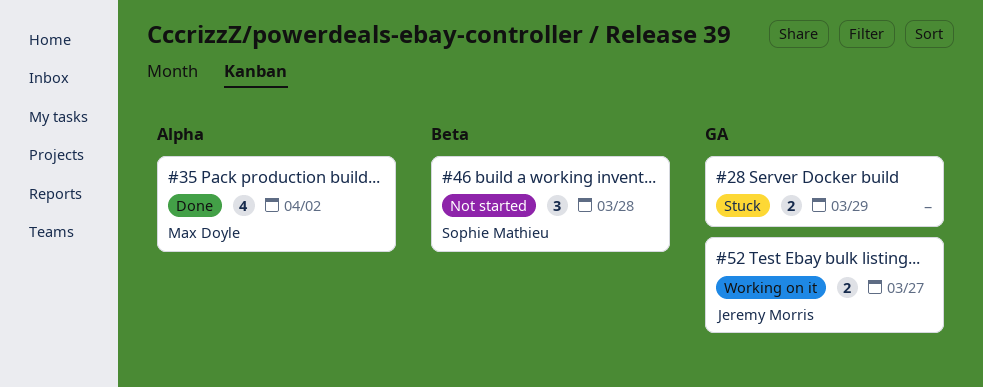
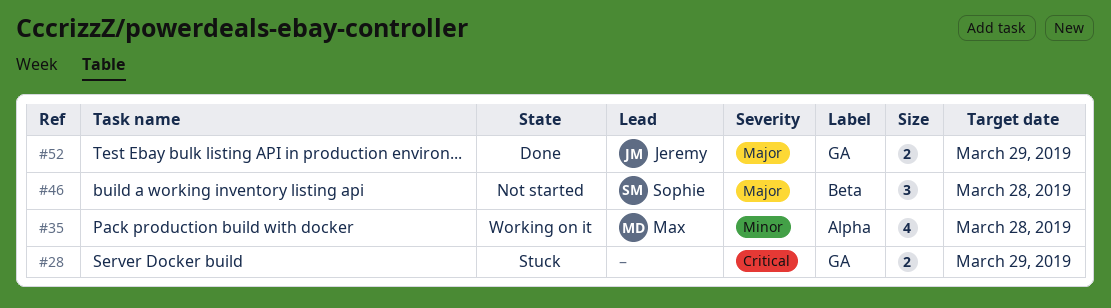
#35, status: Done -> Working on it
#35, due: Apr 2 -> Mar 28
#52, status: Working on it -> Done
#52, due: Mar 27 -> Mar 29

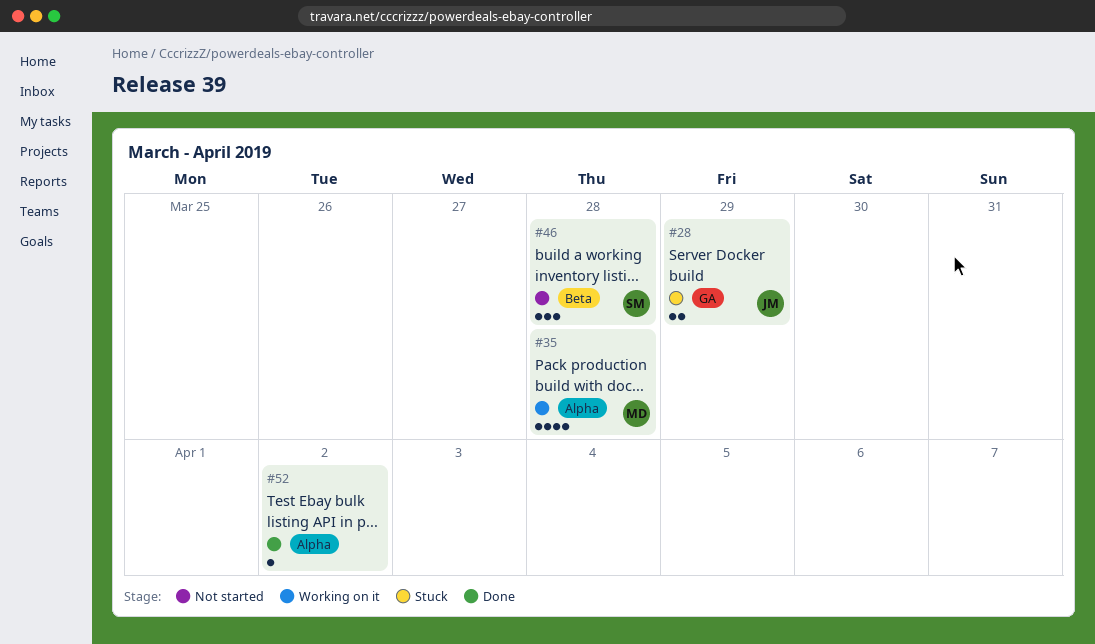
#28, owner: none -> Jeremy
#52, owner: Jeremy -> none
#52, label: GA -> Alpha
#52, estimate: 2 -> 1
#52, due: Mar 29 -> Apr 2

